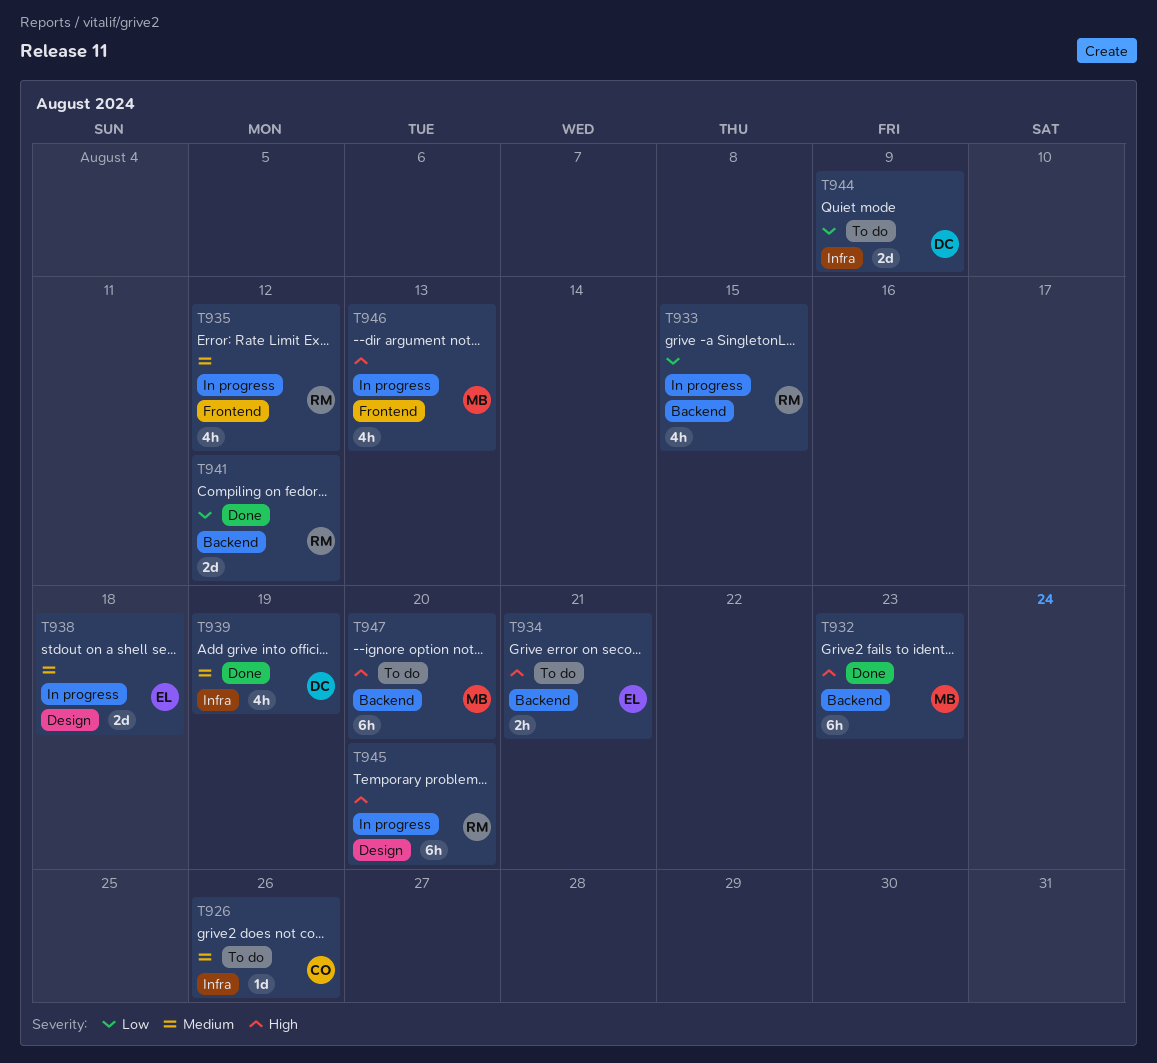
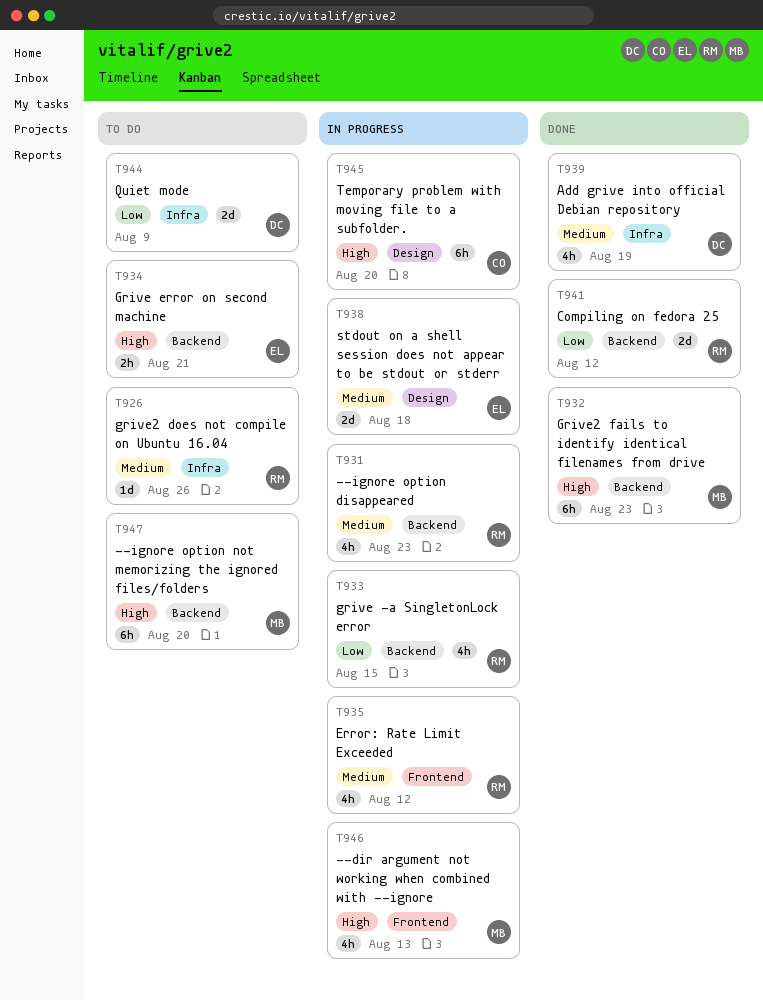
T926, owner: CO -> RM
T931: none -> present
T945, owner: RM -> CO

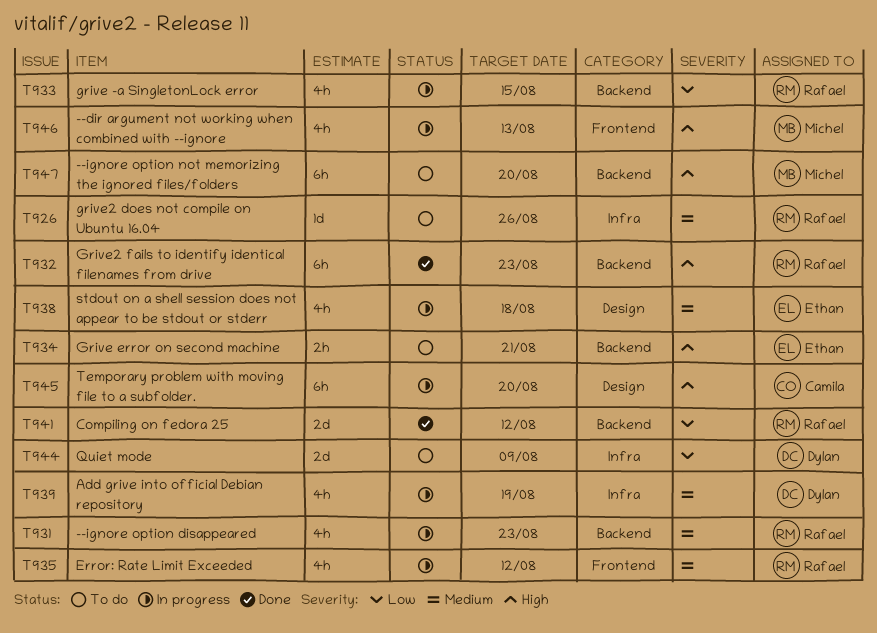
T932, owner: Michel -> Rafael
T938, estimate: 2d -> 4h
T939, status: Done -> In progress

